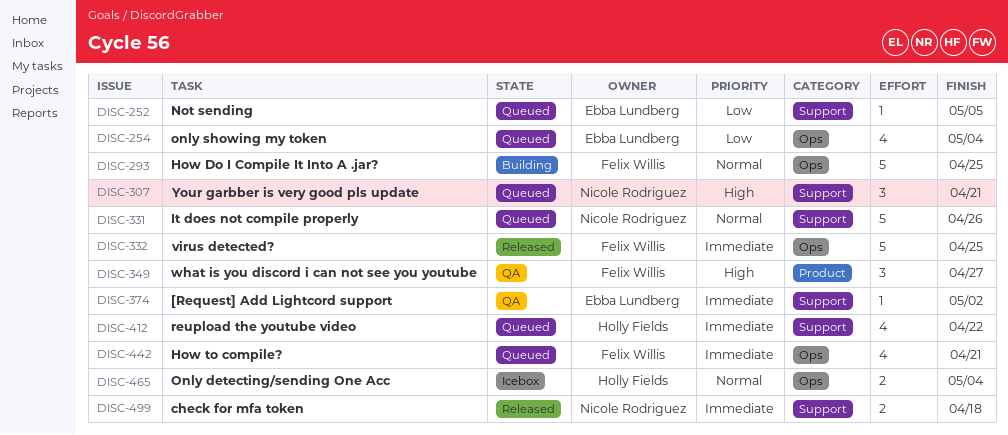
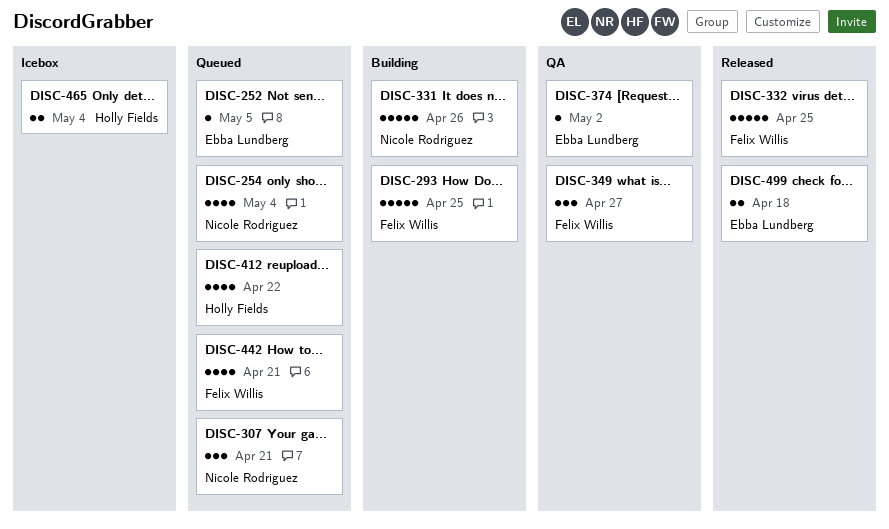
DISC-254, owner: Ebba Lundberg -> Nicole Rodriguez
DISC-331, status: Queued -> Building
DISC-499, owner: Nicole Rodriguez -> Ebba Lundberg

